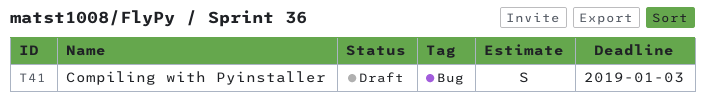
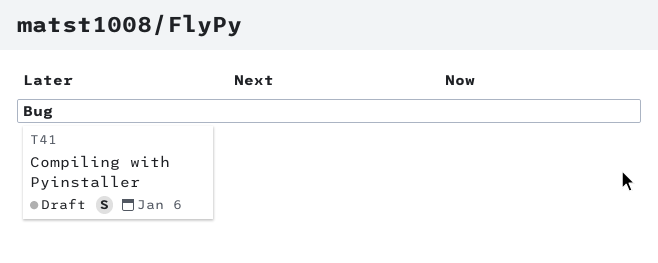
T41, due: Jan 3 -> Jan 6

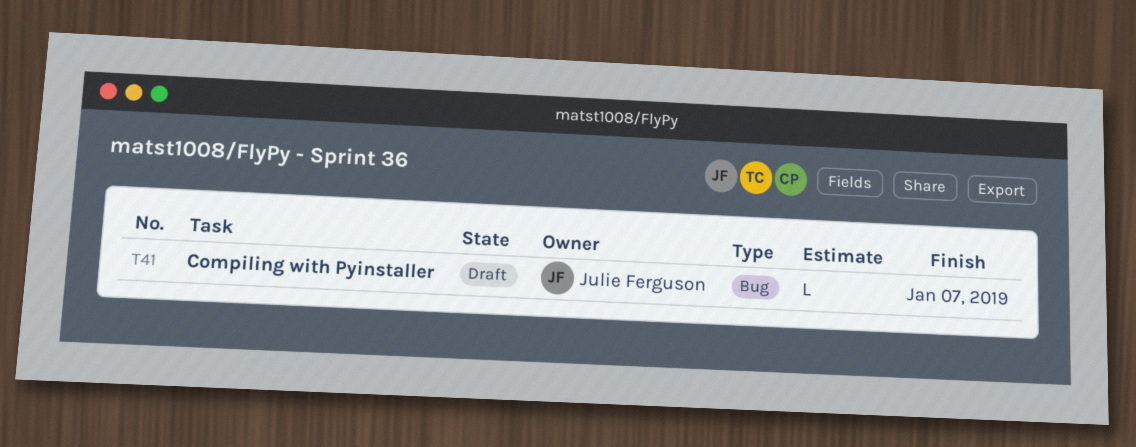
T41, estimate: S -> L
T41, due: Jan 6 -> Jan 7

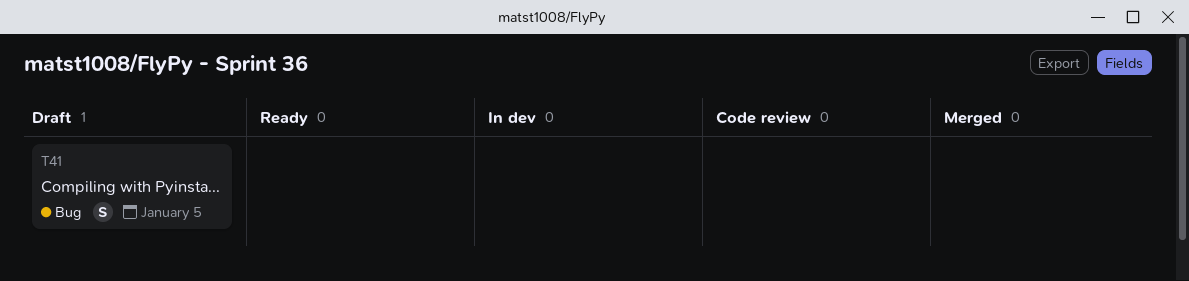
T41, estimate: L -> S
T41, due: Jan 7 -> Jan 5

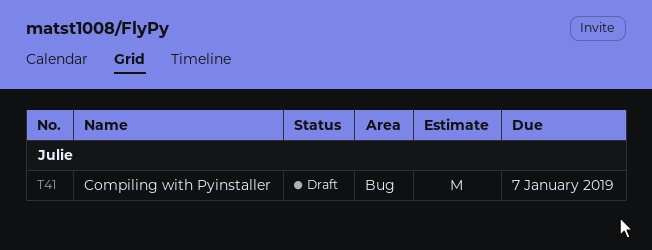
T41, estimate: S -> M
T41, due: Jan 5 -> Jan 7

